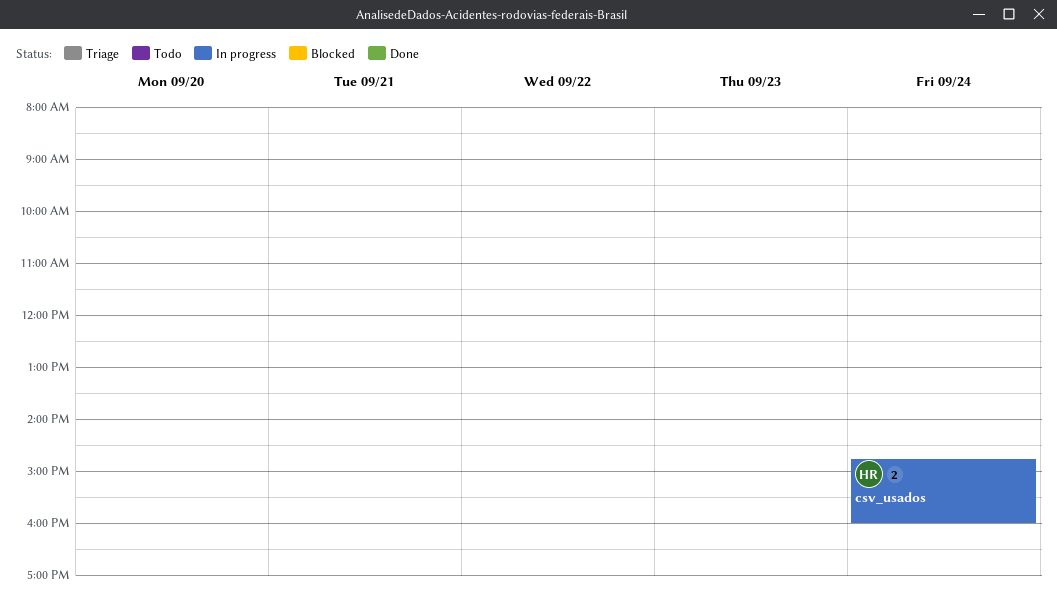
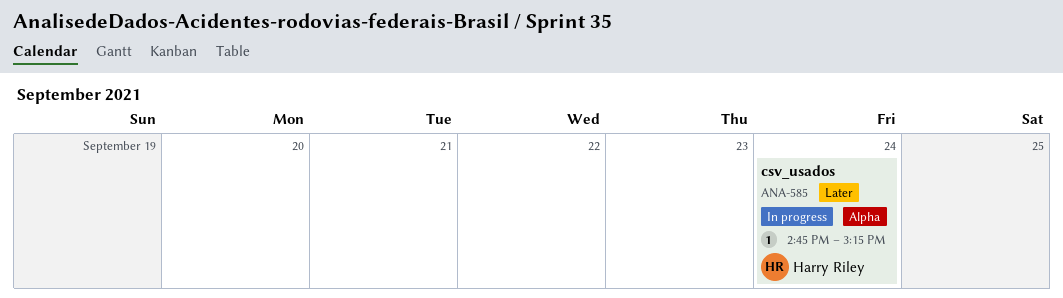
csv_usados, estimate: 2 -> 1
csv_usados, ends: 16:00 -> 15:15

